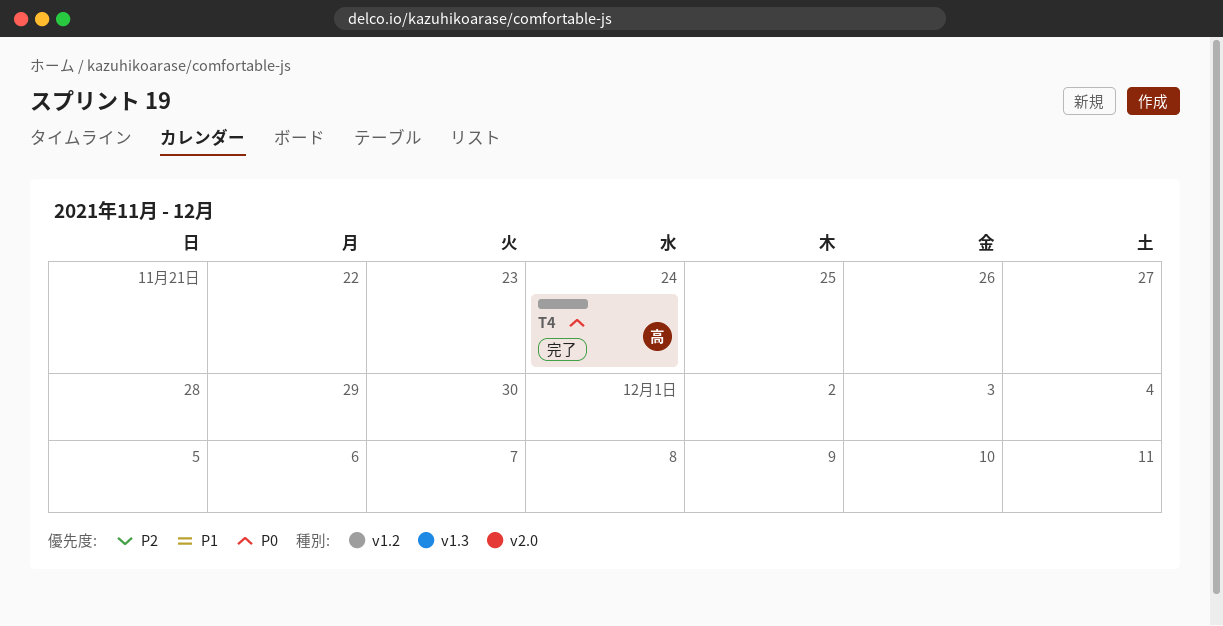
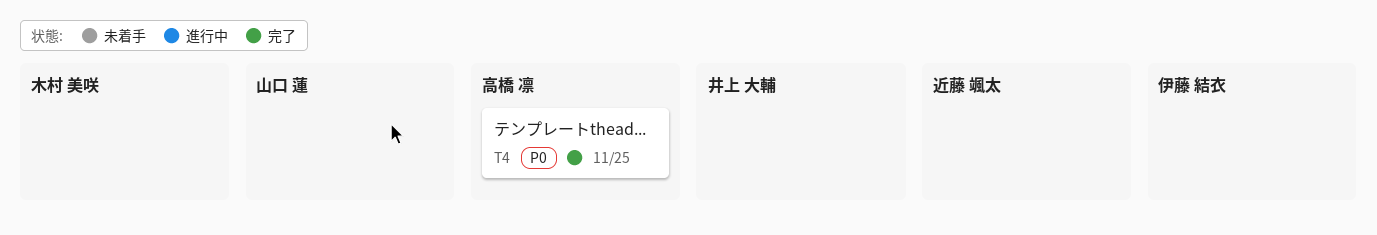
T4, due: Nov 24 -> Nov 25

